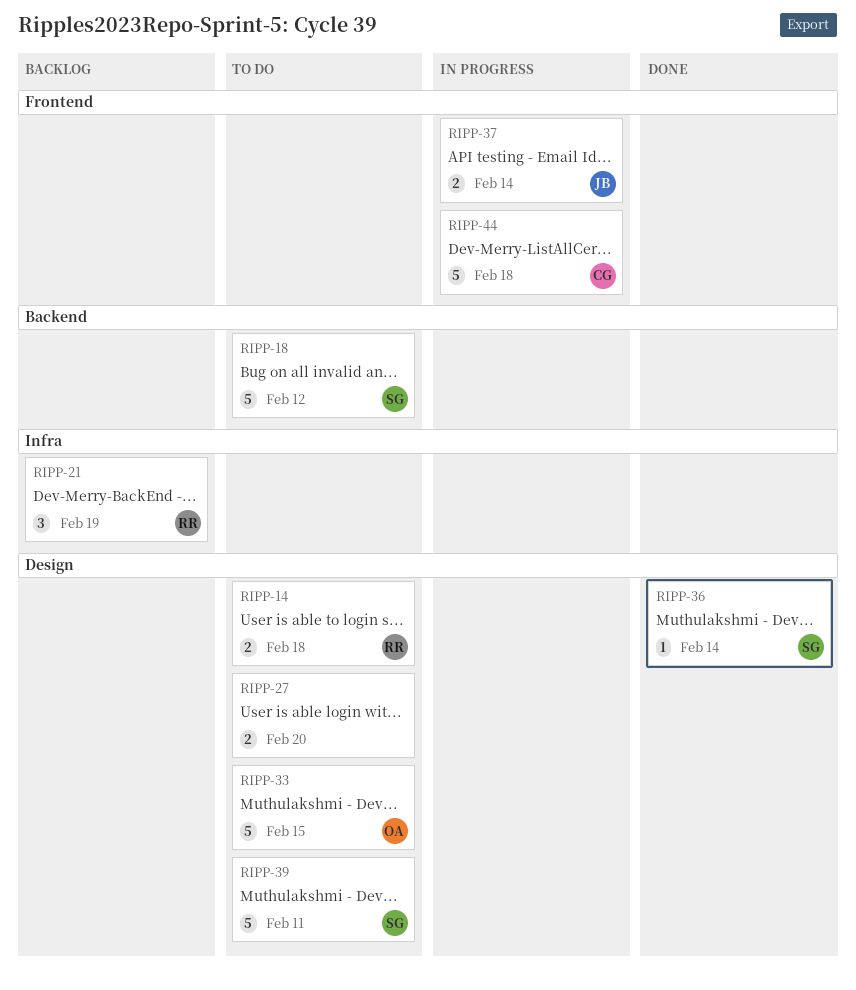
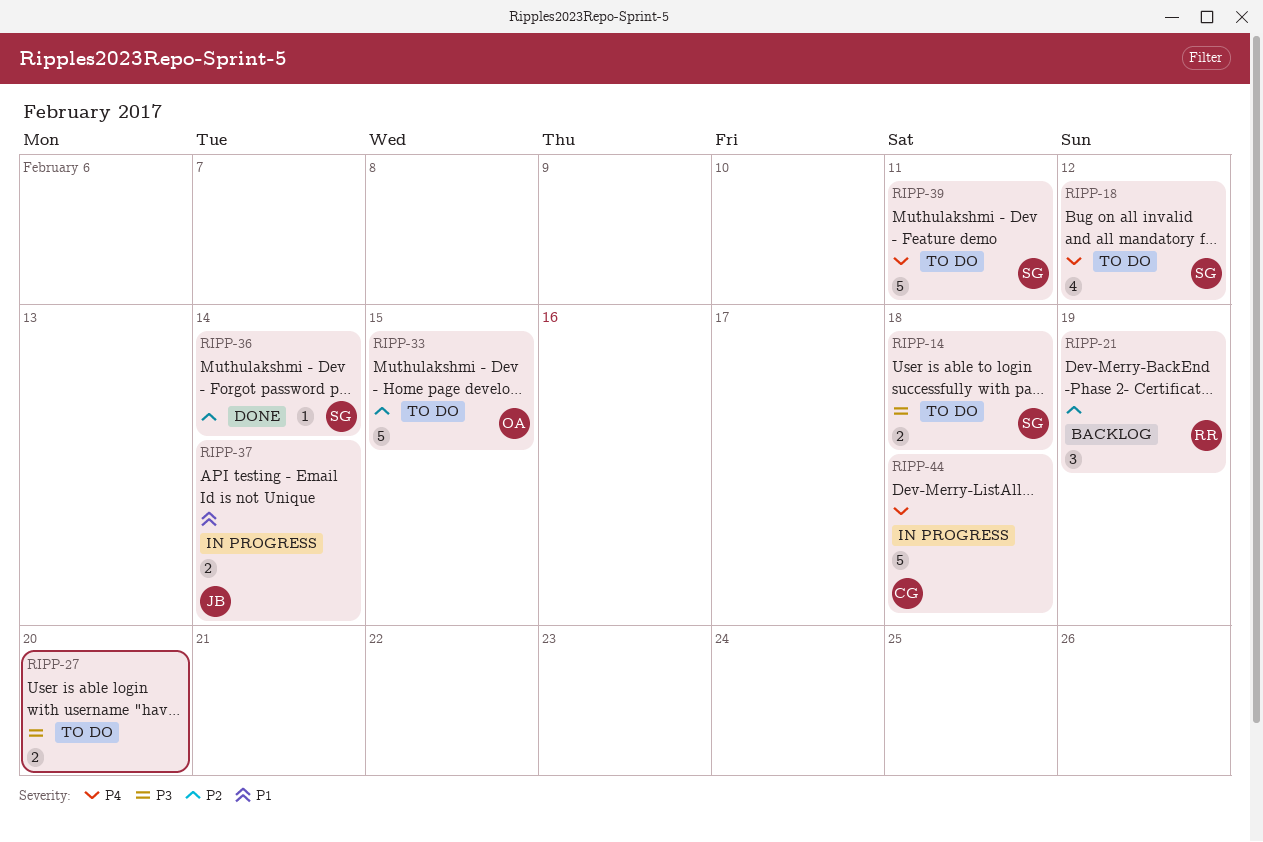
RIPP-14, owner: RR -> SG
RIPP-18, estimate: 5 -> 4

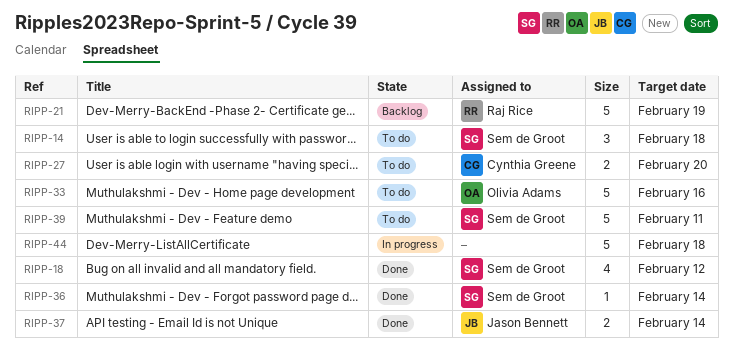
RIPP-14, estimate: 2 -> 3
RIPP-18, status: To do -> Done
RIPP-21, estimate: 3 -> 5
RIPP-27, owner: none -> Cynthia Greene
RIPP-33, due: Feb 15 -> Feb 16
RIPP-37, status: In progress -> Done
RIPP-44, owner: Cynthia Greene -> none

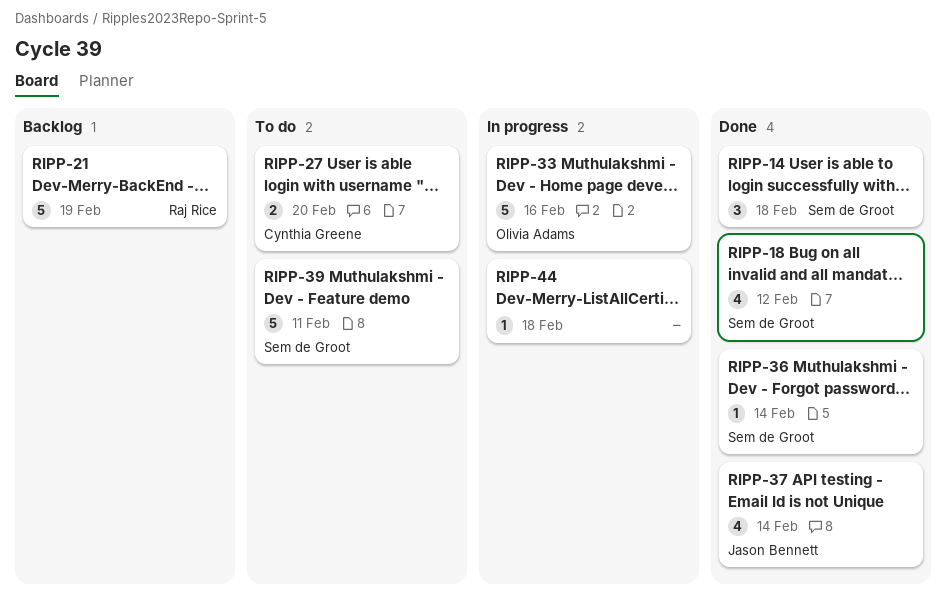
RIPP-14, status: To do -> Done
RIPP-33, status: To do -> In progress
RIPP-37, estimate: 2 -> 4
RIPP-44, estimate: 5 -> 1

